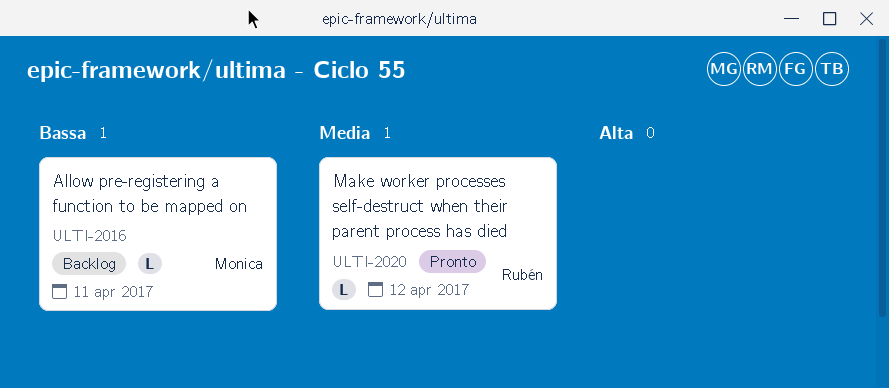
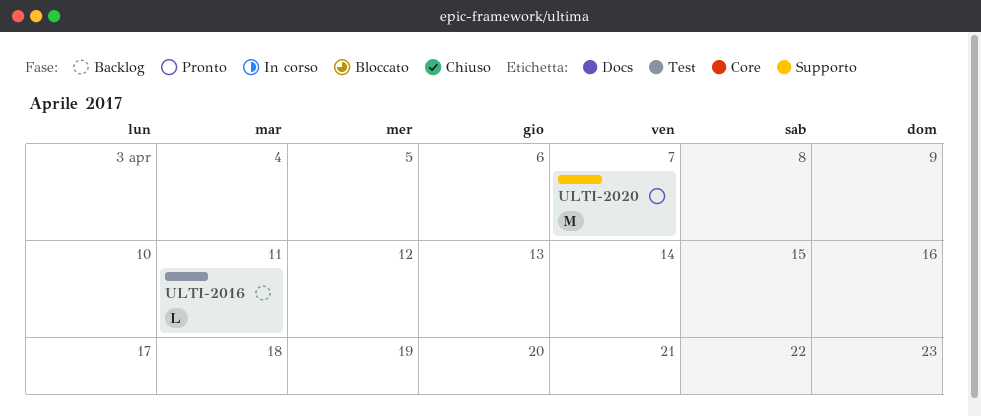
ULTI-2020, estimate: L -> M
ULTI-2020, due: Apr 12 -> Apr 7

